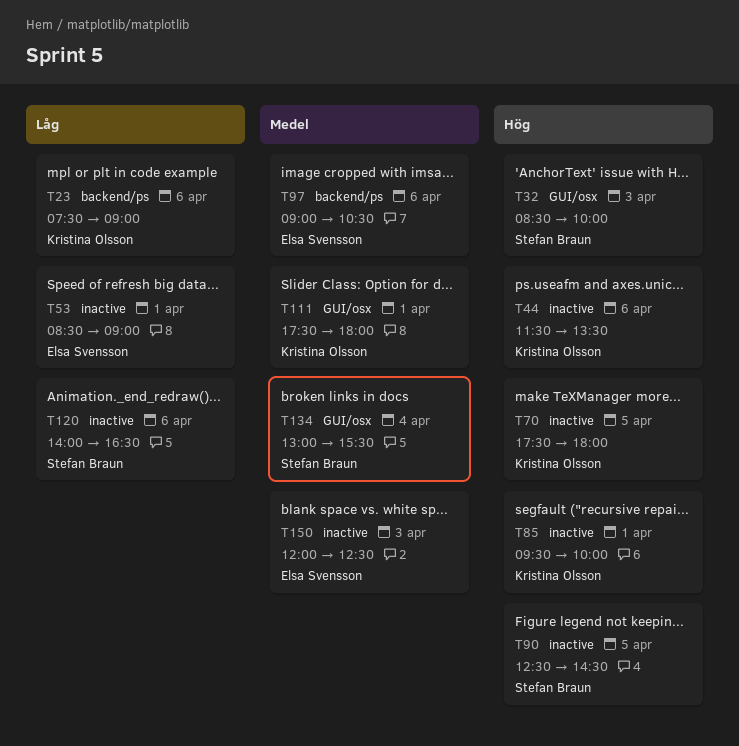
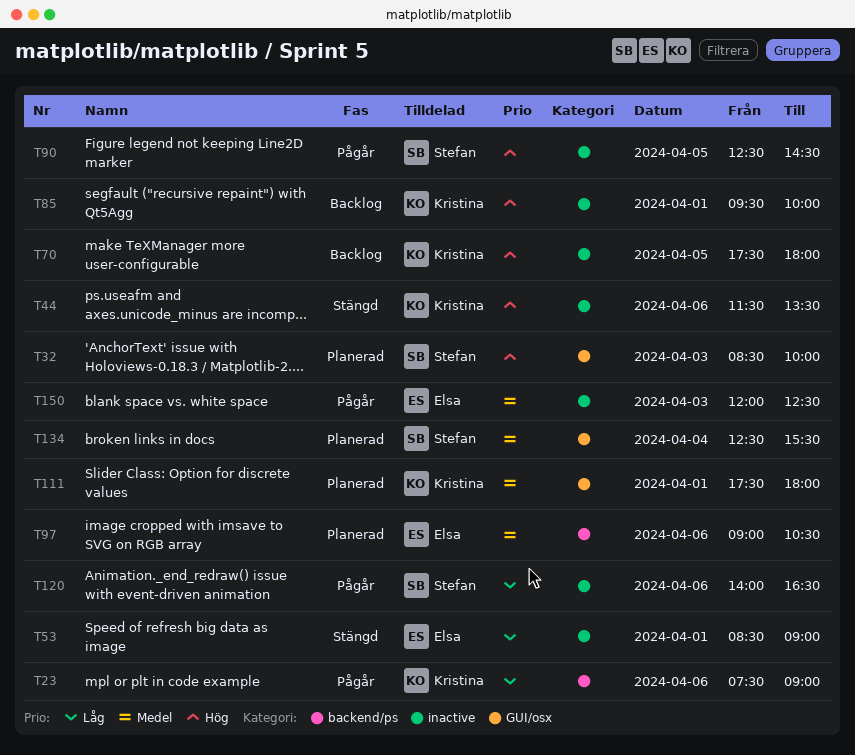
T134, begins: 13:00 -> 12:30

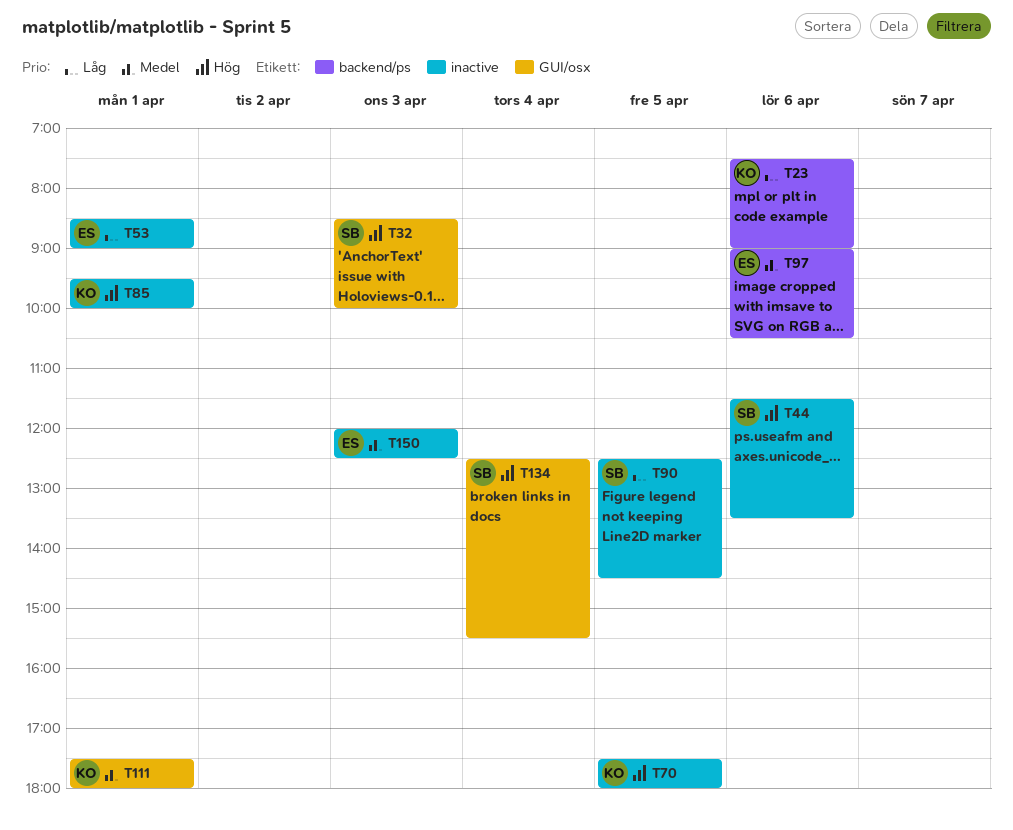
T44, owner: Kristina -> Stefan
T90, priority: Hög -> Låg
T120: present -> none
T134, priority: Medel -> Hög

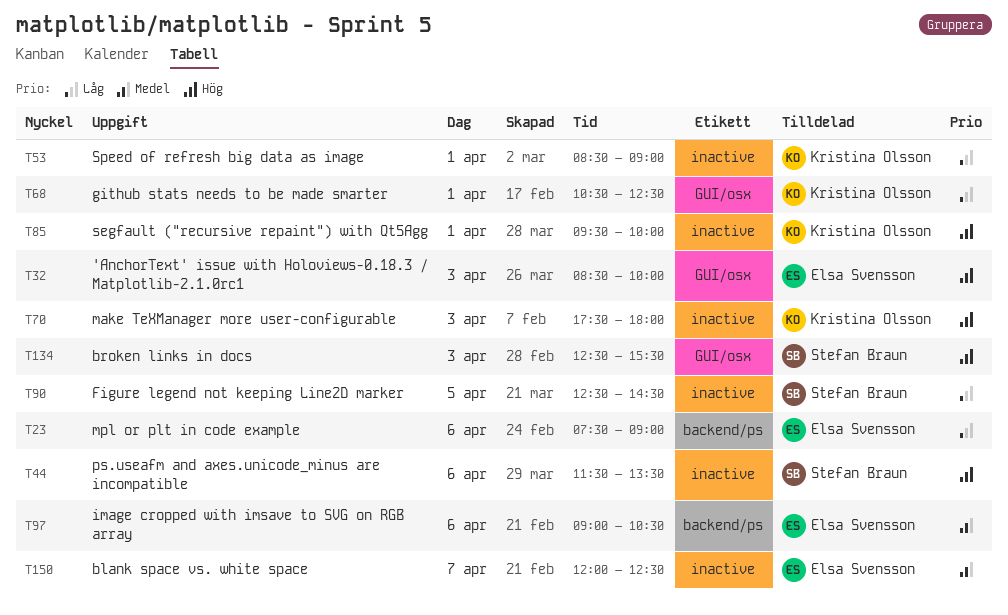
T23, owner: Kristina Olsson -> Elsa Svensson
T32, owner: Stefan Braun -> Elsa Svensson
T53, owner: Elsa Svensson -> Kristina Olsson
T68: none -> present
T70, day: Apr 5 -> Apr 3
T111: present -> none
T134, day: Apr 4 -> Apr 3
T150, day: Apr 3 -> Apr 7

